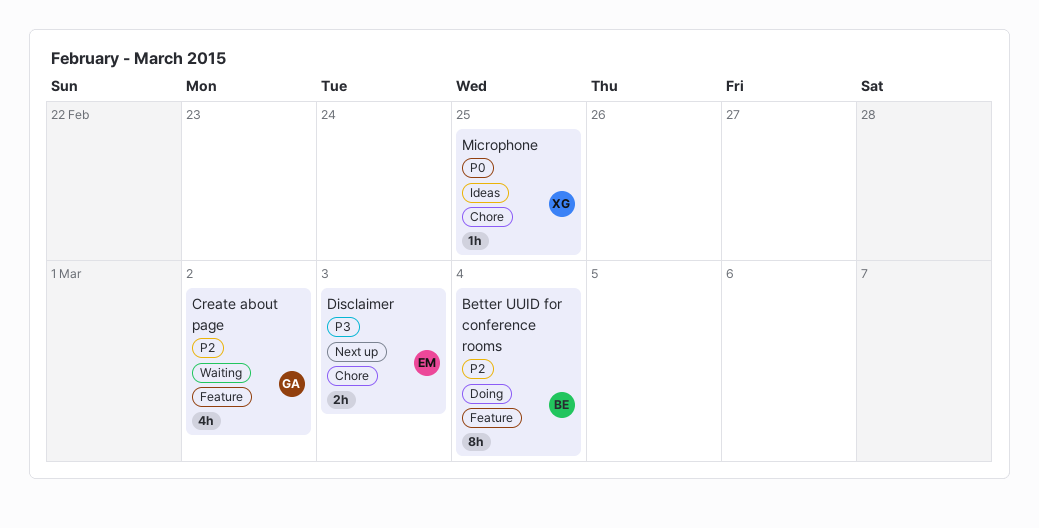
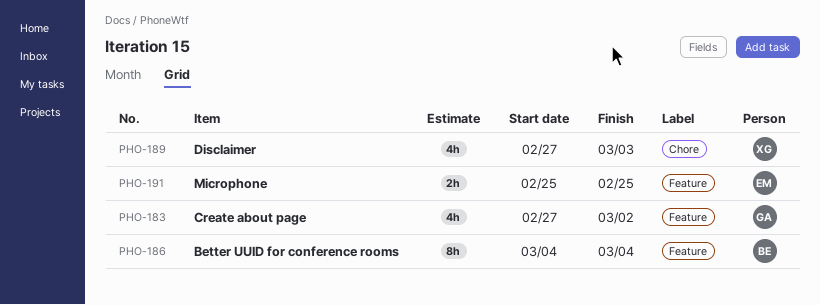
Disclaimer, owner: EM -> XG
Disclaimer, estimate: 2h -> 4h
Microphone, owner: XG -> EM
Microphone, label: Chore -> Feature
Microphone, estimate: 1h -> 2h

